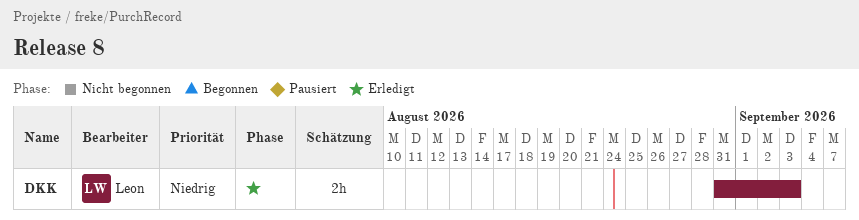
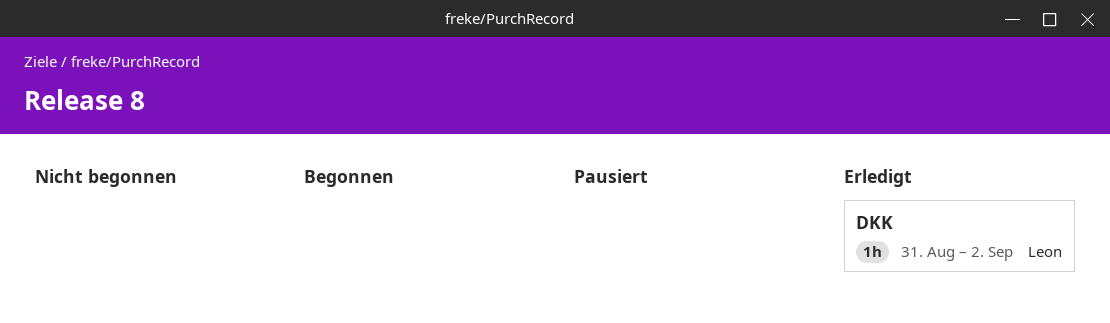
DKK, estimate: 2h -> 1h
DKK, due: Sep 3 -> Sep 2

